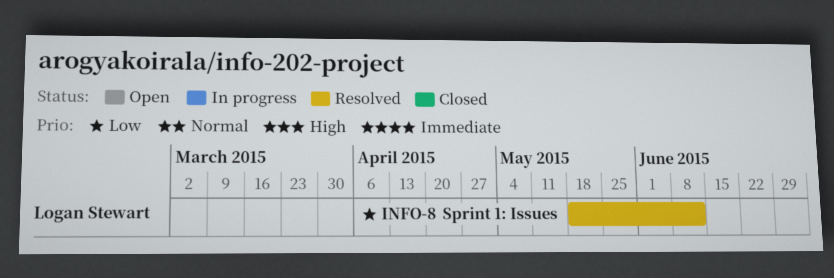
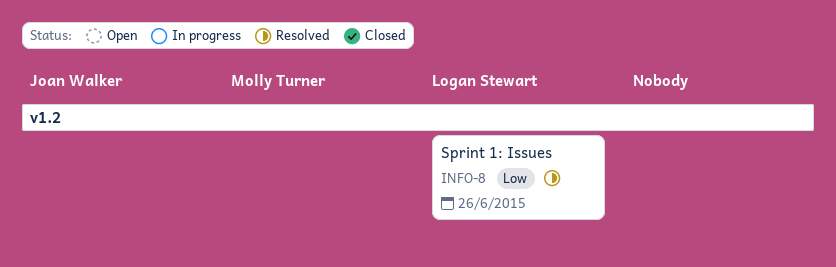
INFO-8, due: Jun 12 -> Jun 26

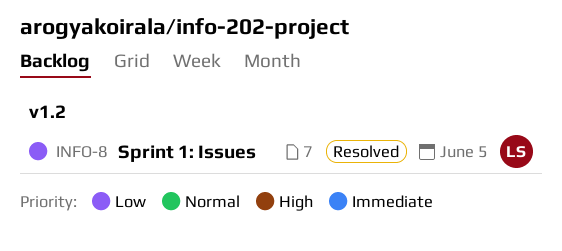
INFO-8, due: Jun 26 -> Jun 5

